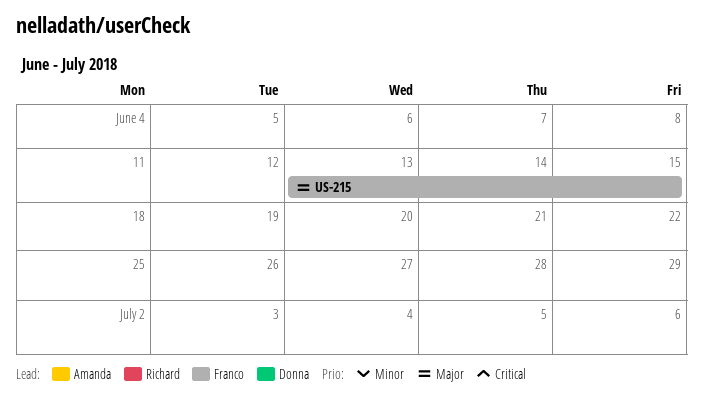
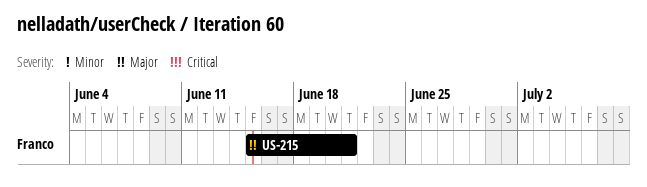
US-215, start: Jun 13 -> Jun 15
US-215, due: Jun 15 -> Jun 21

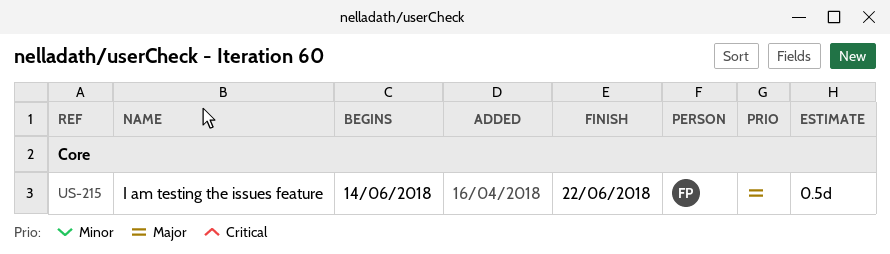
US-215, start: Jun 15 -> Jun 14
US-215, due: Jun 21 -> Jun 22

